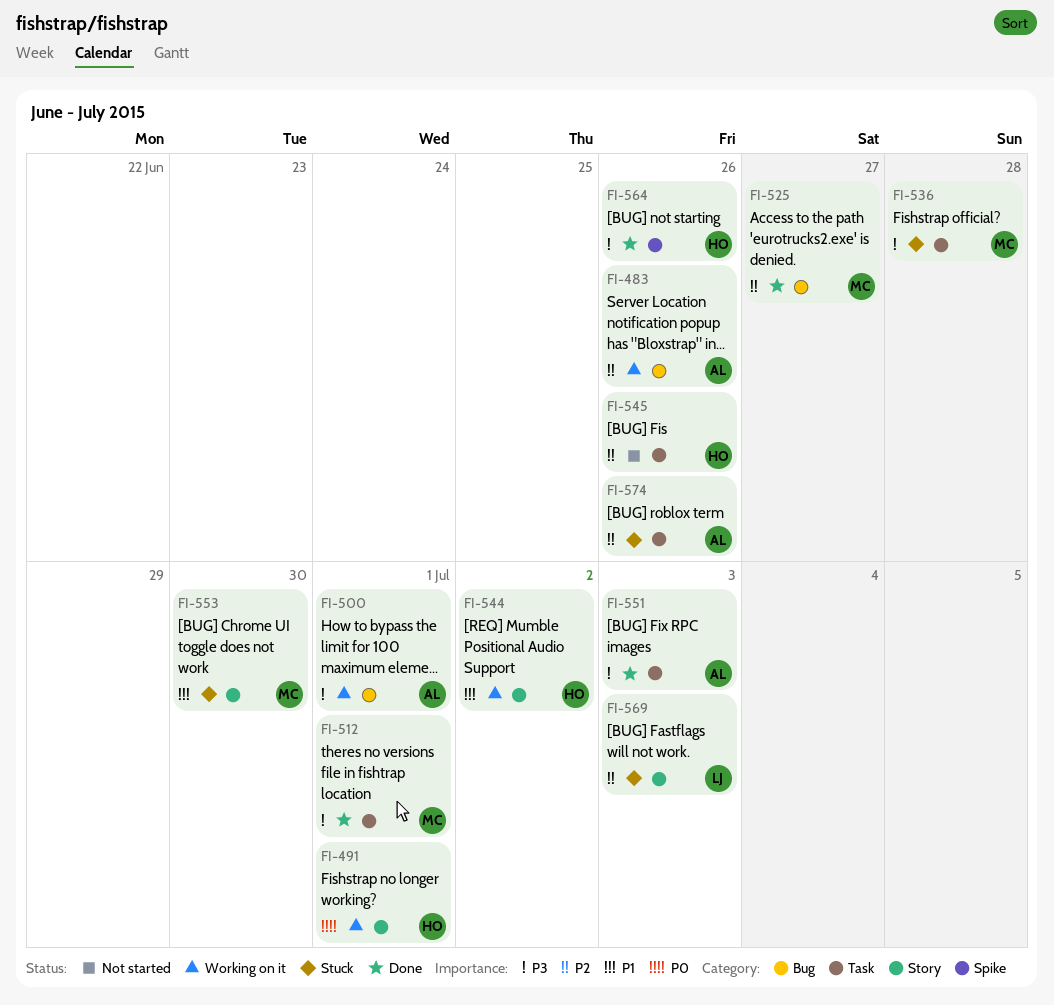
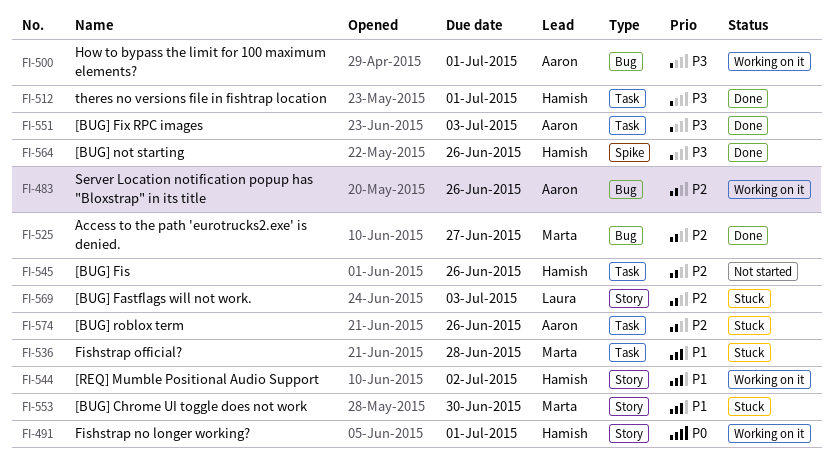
FI-512, owner: Marta -> Hamish
FI-536, priority: P3 -> P1

